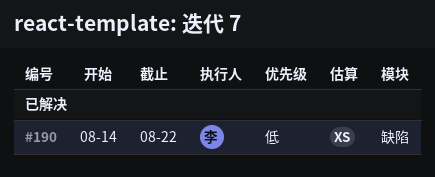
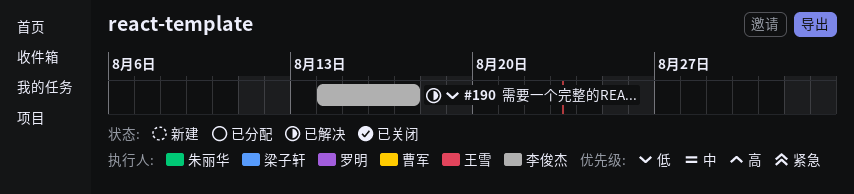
#190, due: Aug 22 -> Aug 17

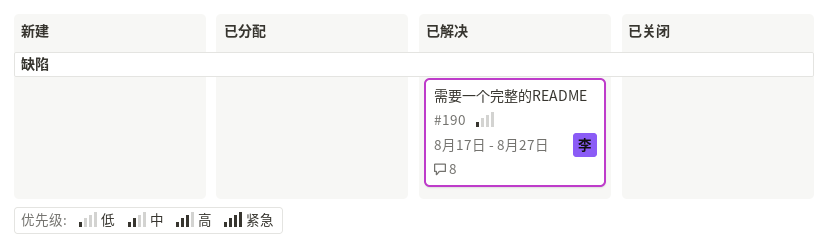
#190, start: Aug 14 -> Aug 17
#190, due: Aug 17 -> Aug 27

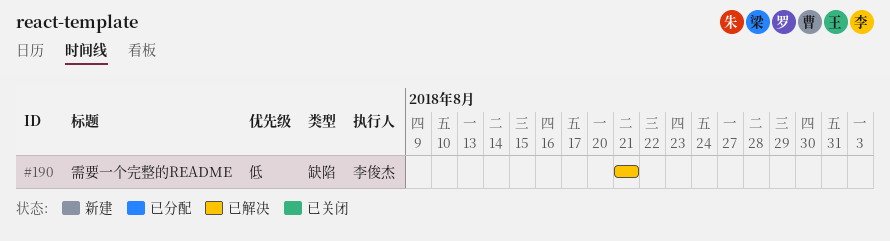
#190, start: Aug 17 -> Aug 21
#190, due: Aug 27 -> Aug 21

